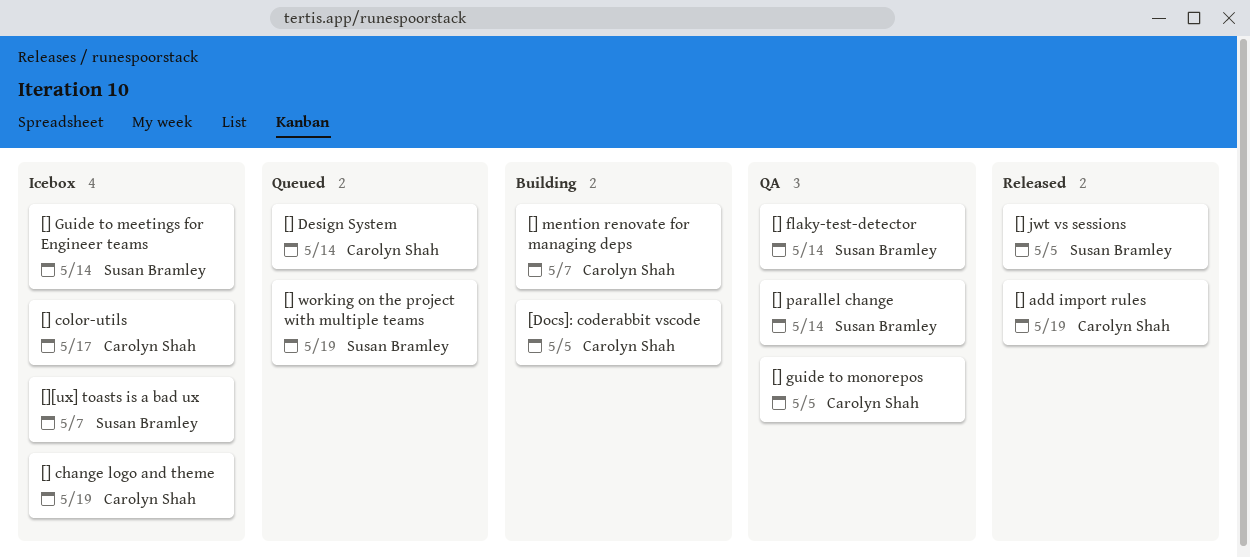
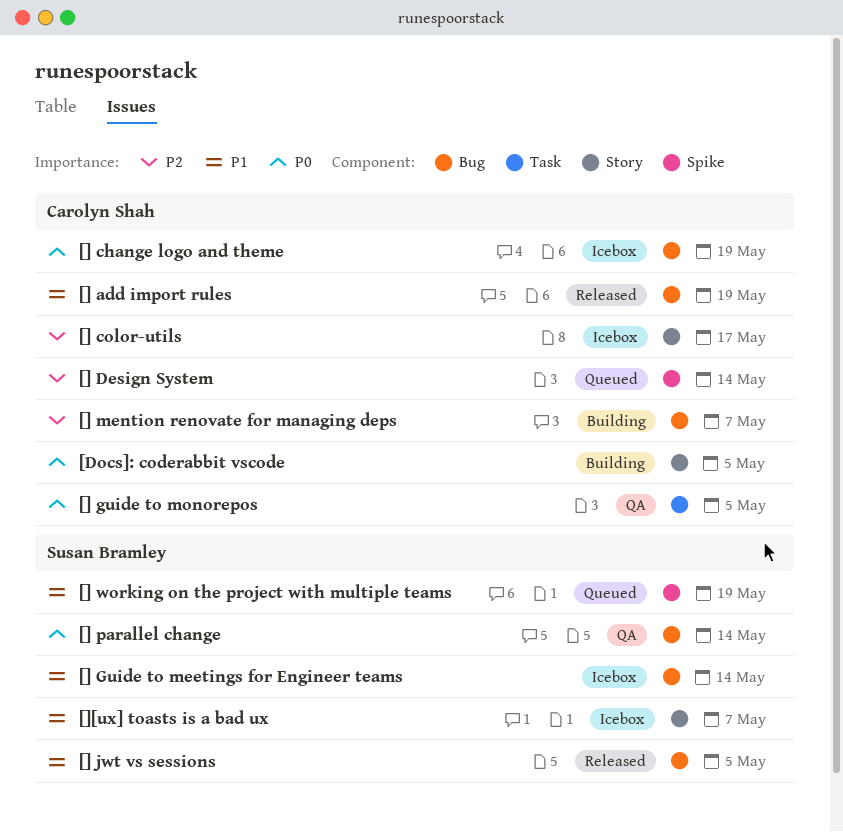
[] flaky-test-detector: present -> none

